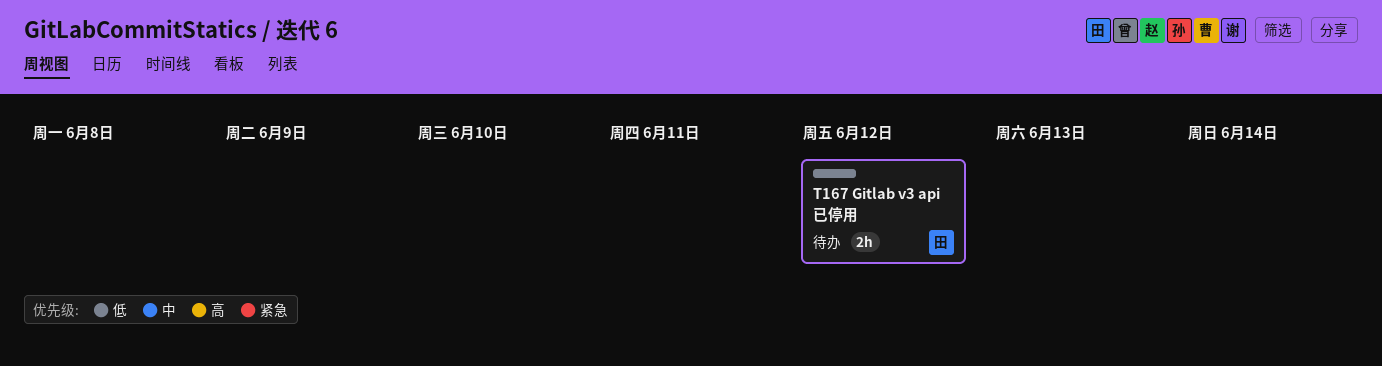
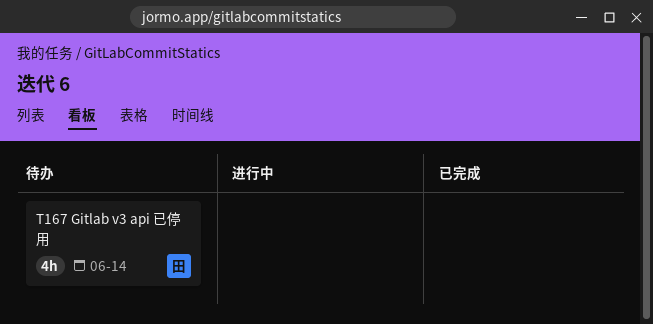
T167, estimate: 2h -> 4h
T167, due: Jun 12 -> Jun 14

